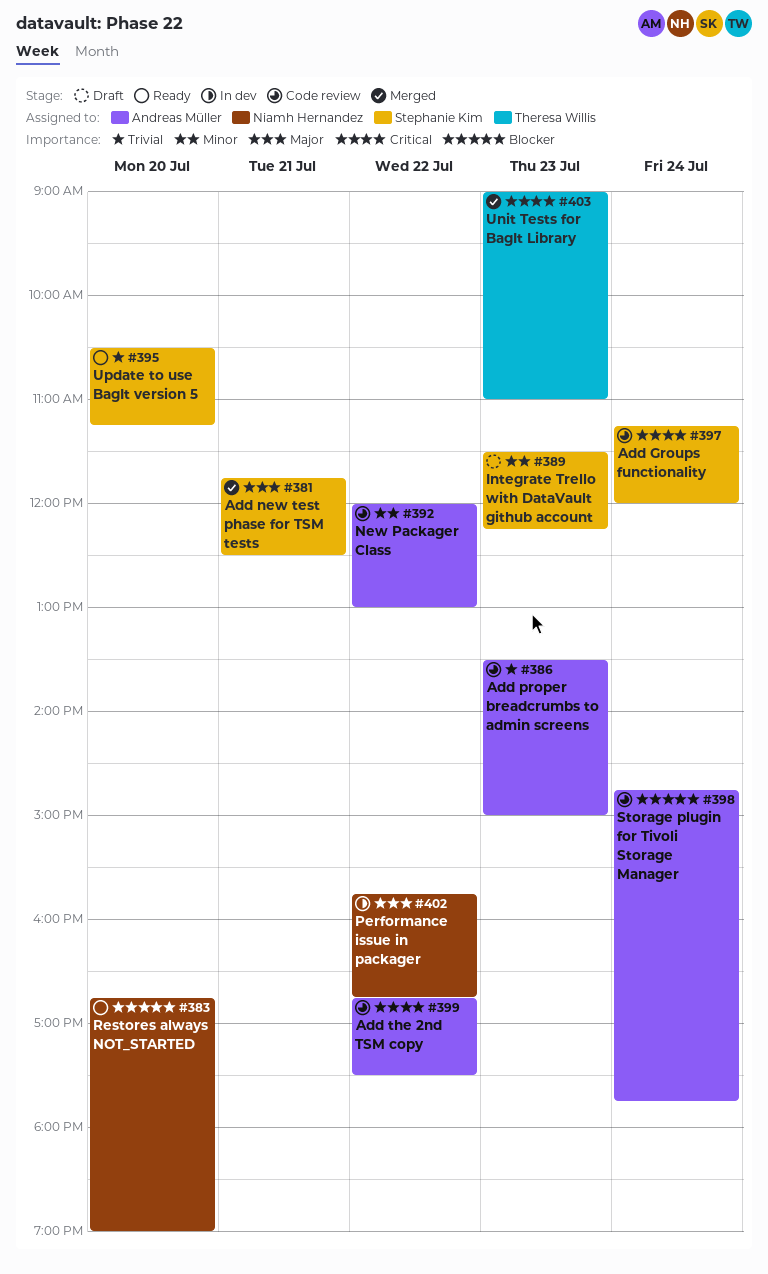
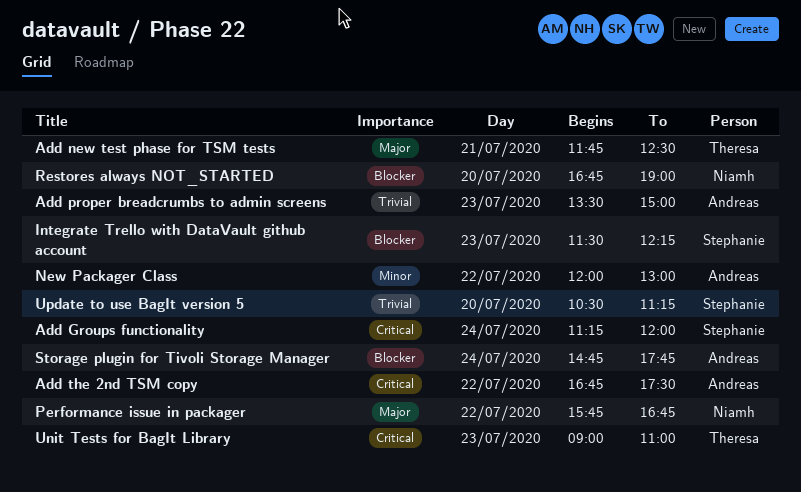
Add new test phase for TSM tests, owner: Stephanie Kim -> Theresa Willis
Integrate Trello with DataVault github account, priority: Minor -> Blocker

